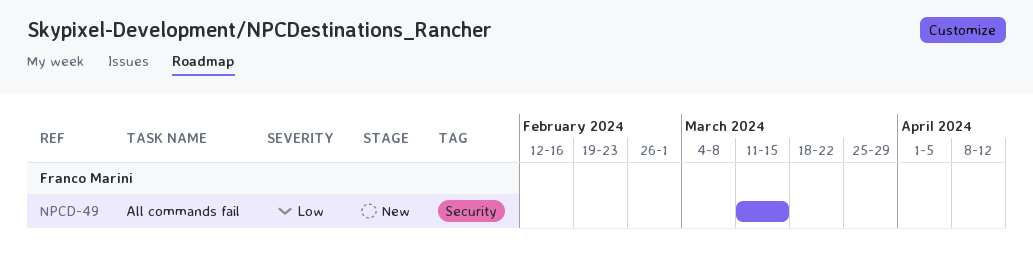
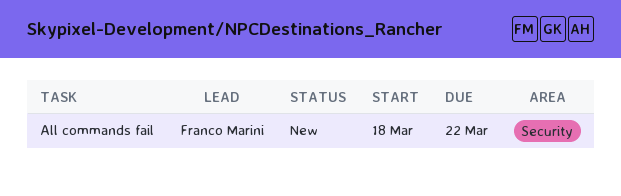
All commands fail, start: Mar 11 -> Mar 18
All commands fail, due: Mar 15 -> Mar 22

